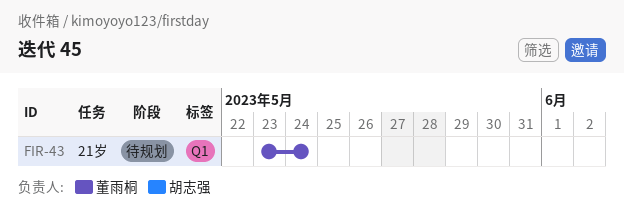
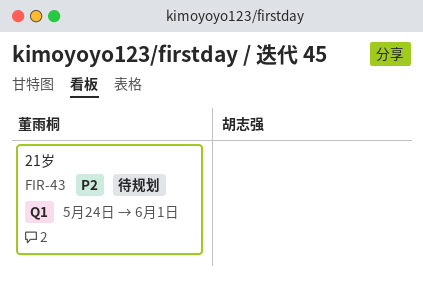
FIR-43, start: May 23 -> May 24
FIR-43, due: May 24 -> Jun 1

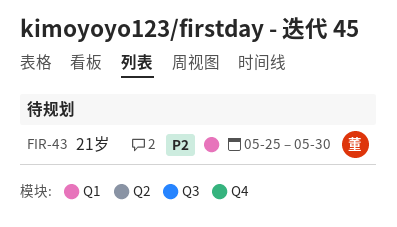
FIR-43, start: May 24 -> May 25
FIR-43, due: Jun 1 -> May 30

